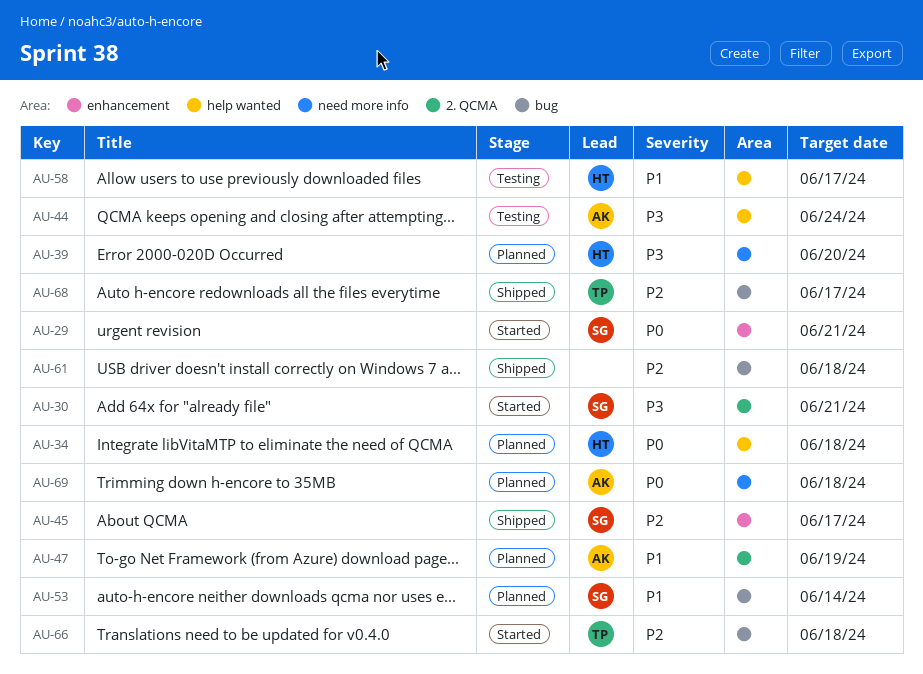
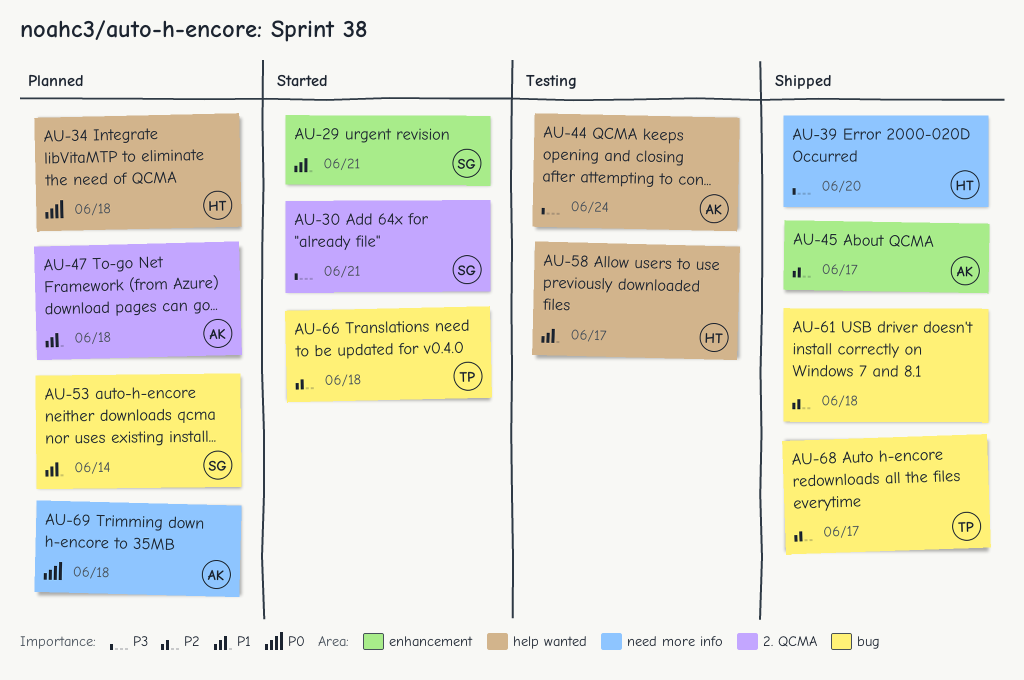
AU-29, priority: P0 -> P1
AU-39, status: Planned -> Shipped
AU-45, owner: SG -> AK
AU-47, due: Jun 19 -> Jun 18

